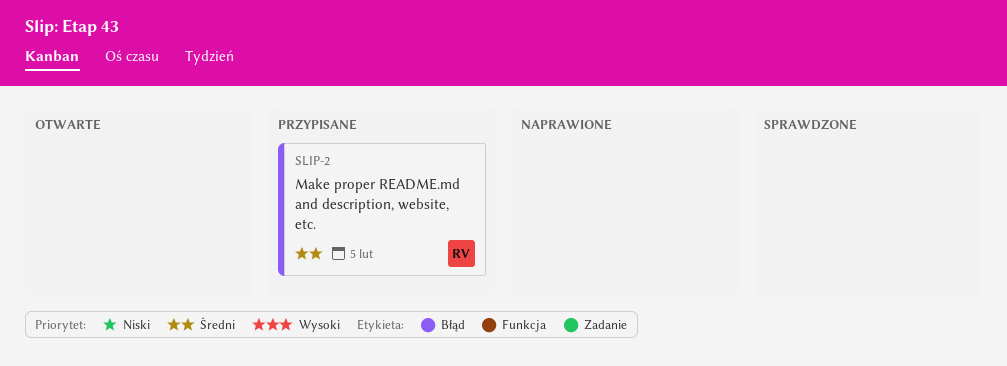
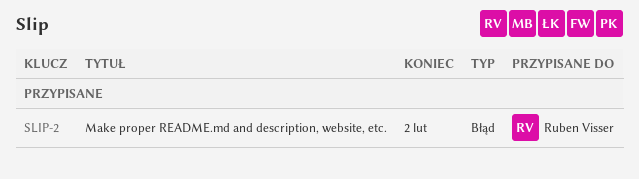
SLIP-2, due: Feb 5 -> Feb 2

